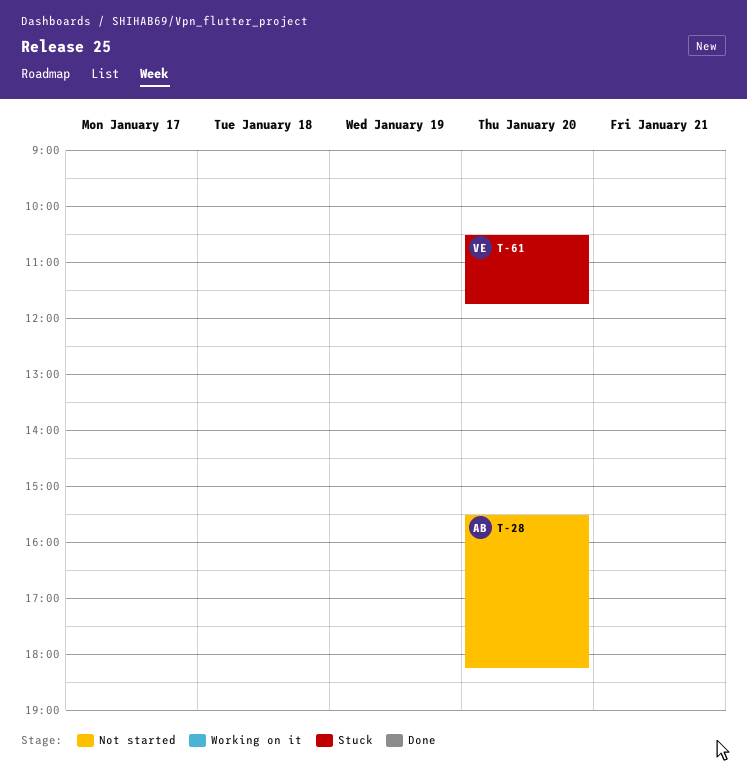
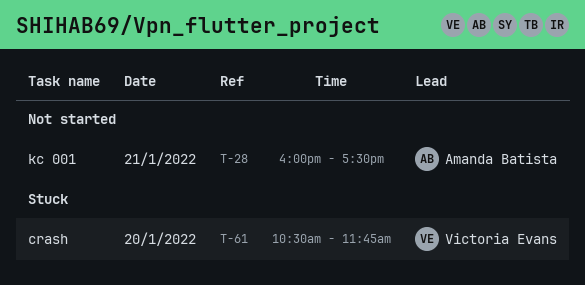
T-28, day: Jan 20 -> Jan 21
T-28, begins: 15:30 -> 16:00
T-28, ends: 18:15 -> 17:30

